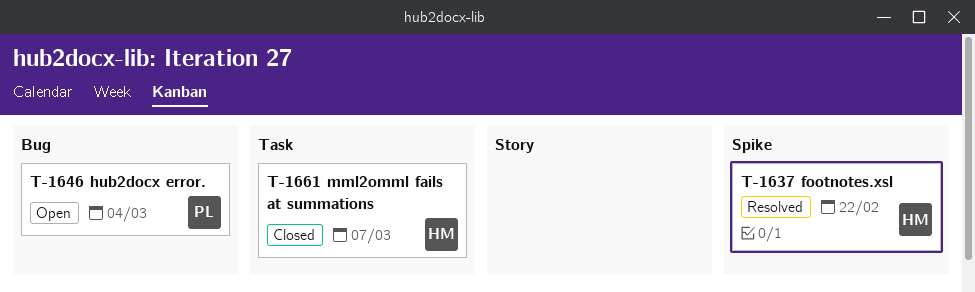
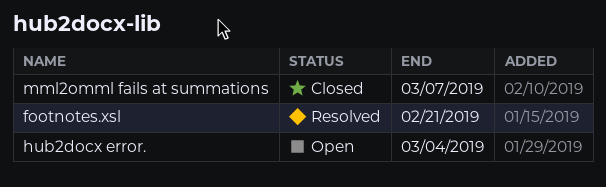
footnotes.xsl, due: Feb 22 -> Feb 21

